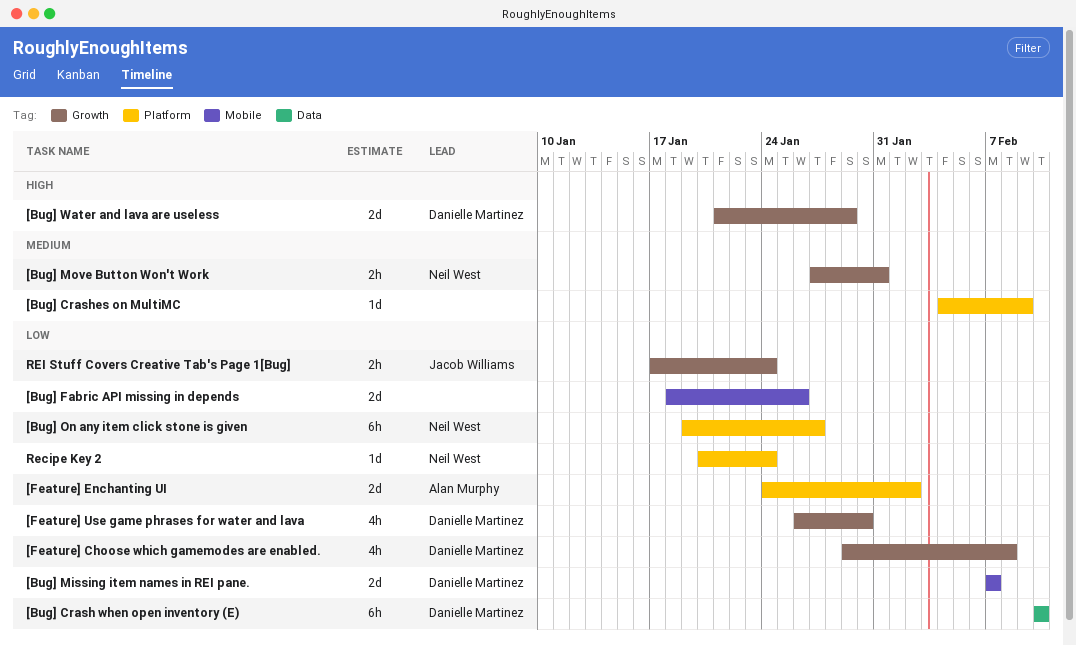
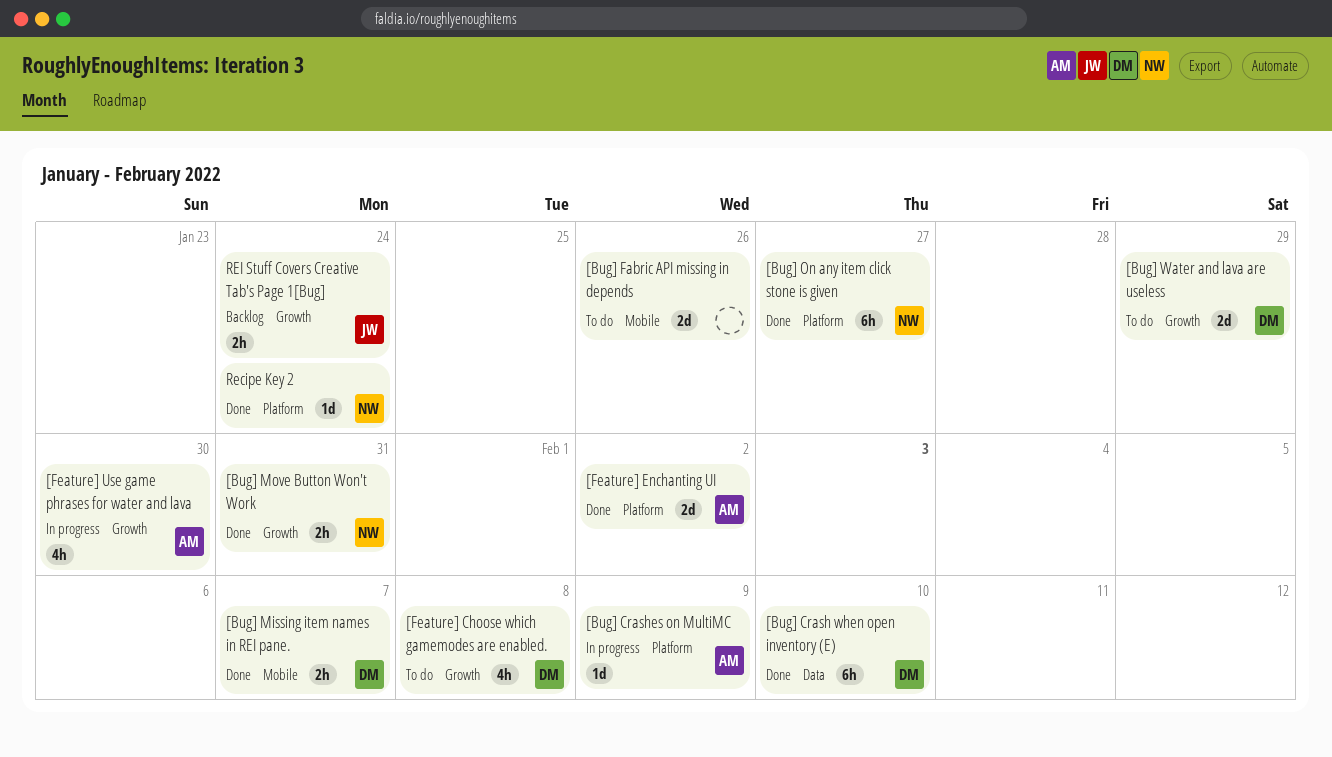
[Bug] Crashes on MultiMC, owner: none -> Alan Murphy
[Bug] Missing item names in REI pane., estimate: 2d -> 2h
[Feature] Use game phrases for water and lava, owner: Danielle Martinez -> Alan Murphy

